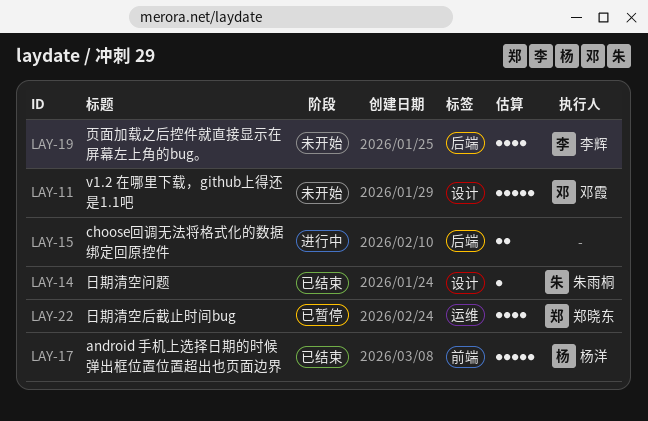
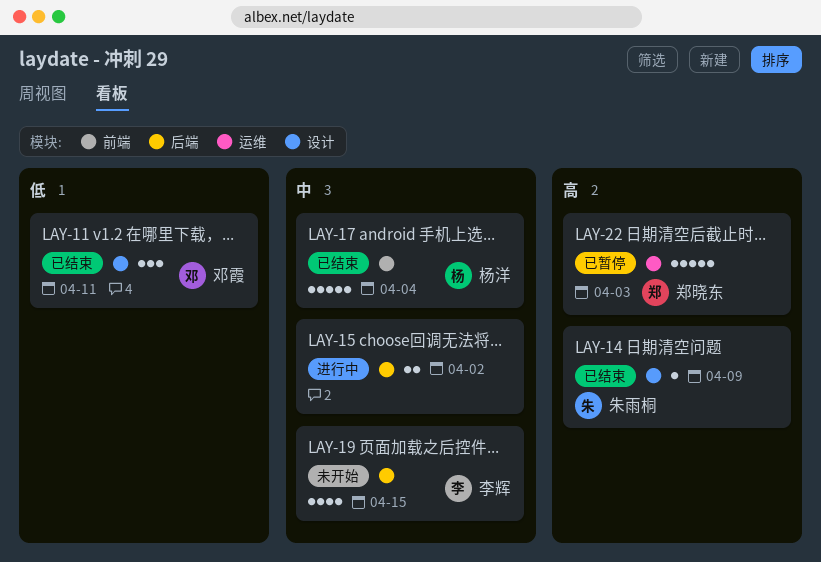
LAY-11, status: 未开始 -> 已结束
LAY-11, estimate: 5 -> 3
LAY-22, estimate: 4 -> 5

